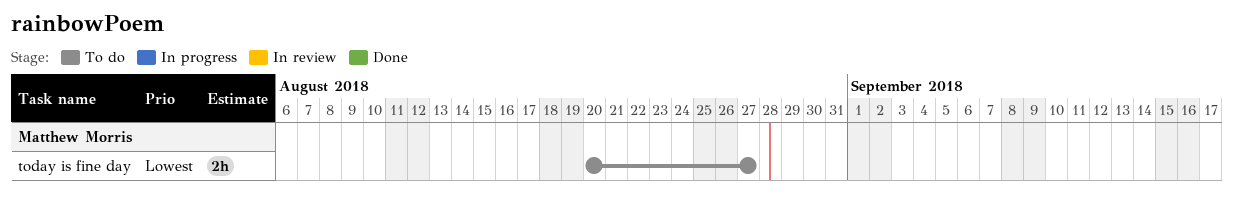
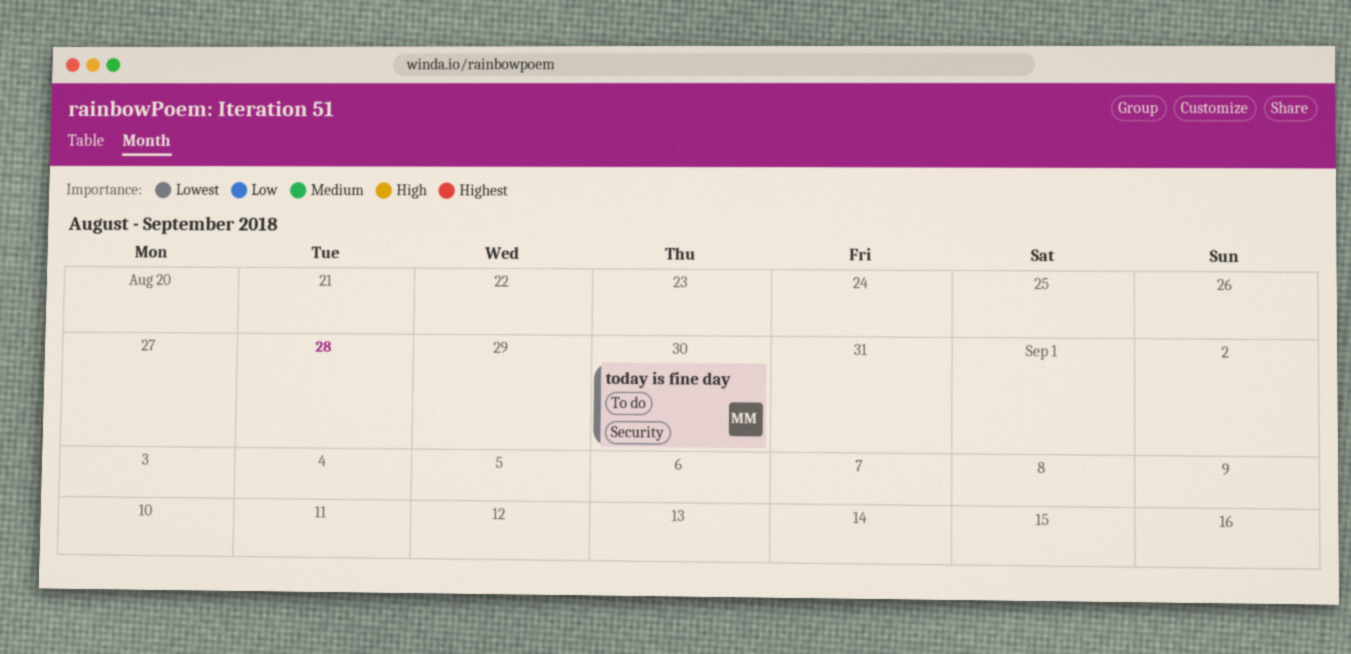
today is fine day, due: Aug 27 -> Aug 30

